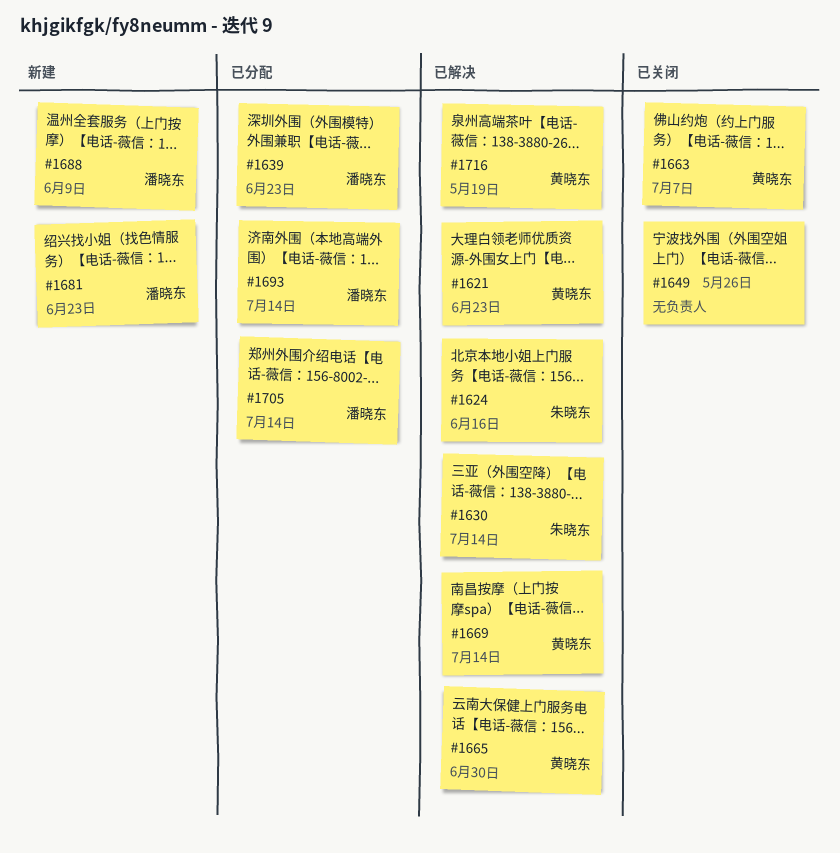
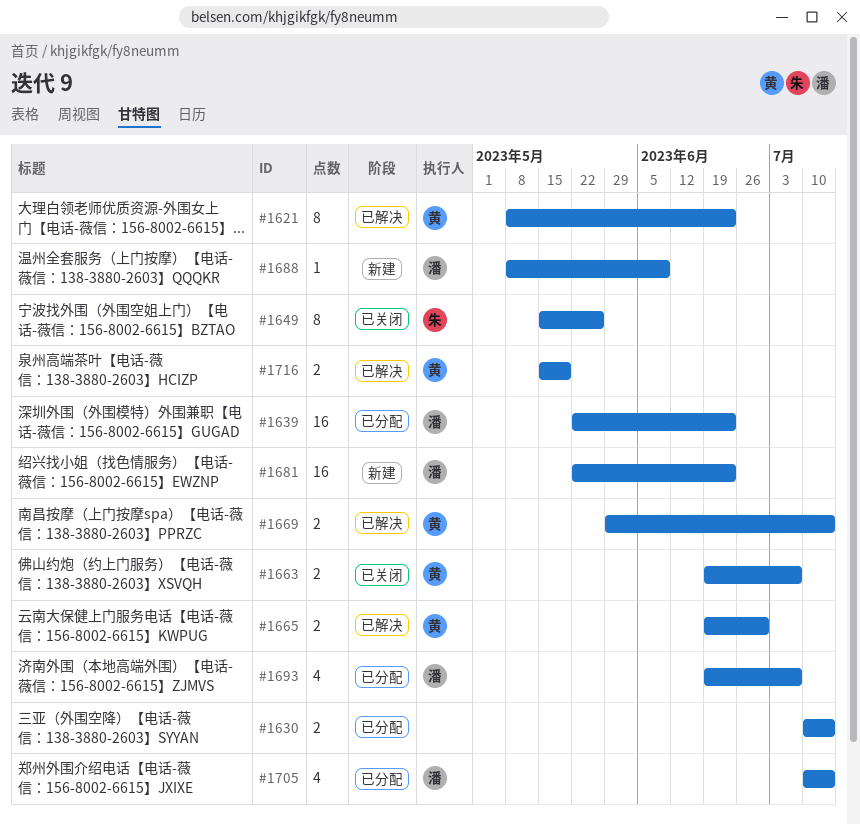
#1624: present -> none
#1630, status: 已解决 -> 已分配
#1630, owner: 朱晓东 -> none
#1649, owner: none -> 朱晓东
#1693, due: Jul 14 -> Jul 7

